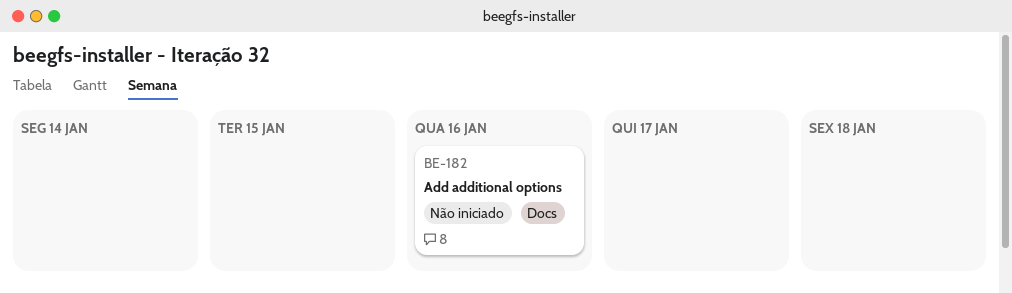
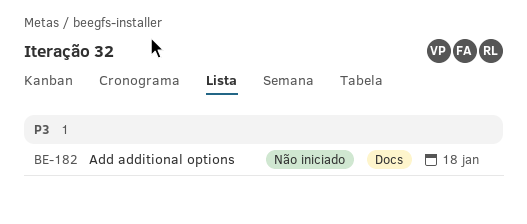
BE-182, due: Jan 16 -> Jan 18

